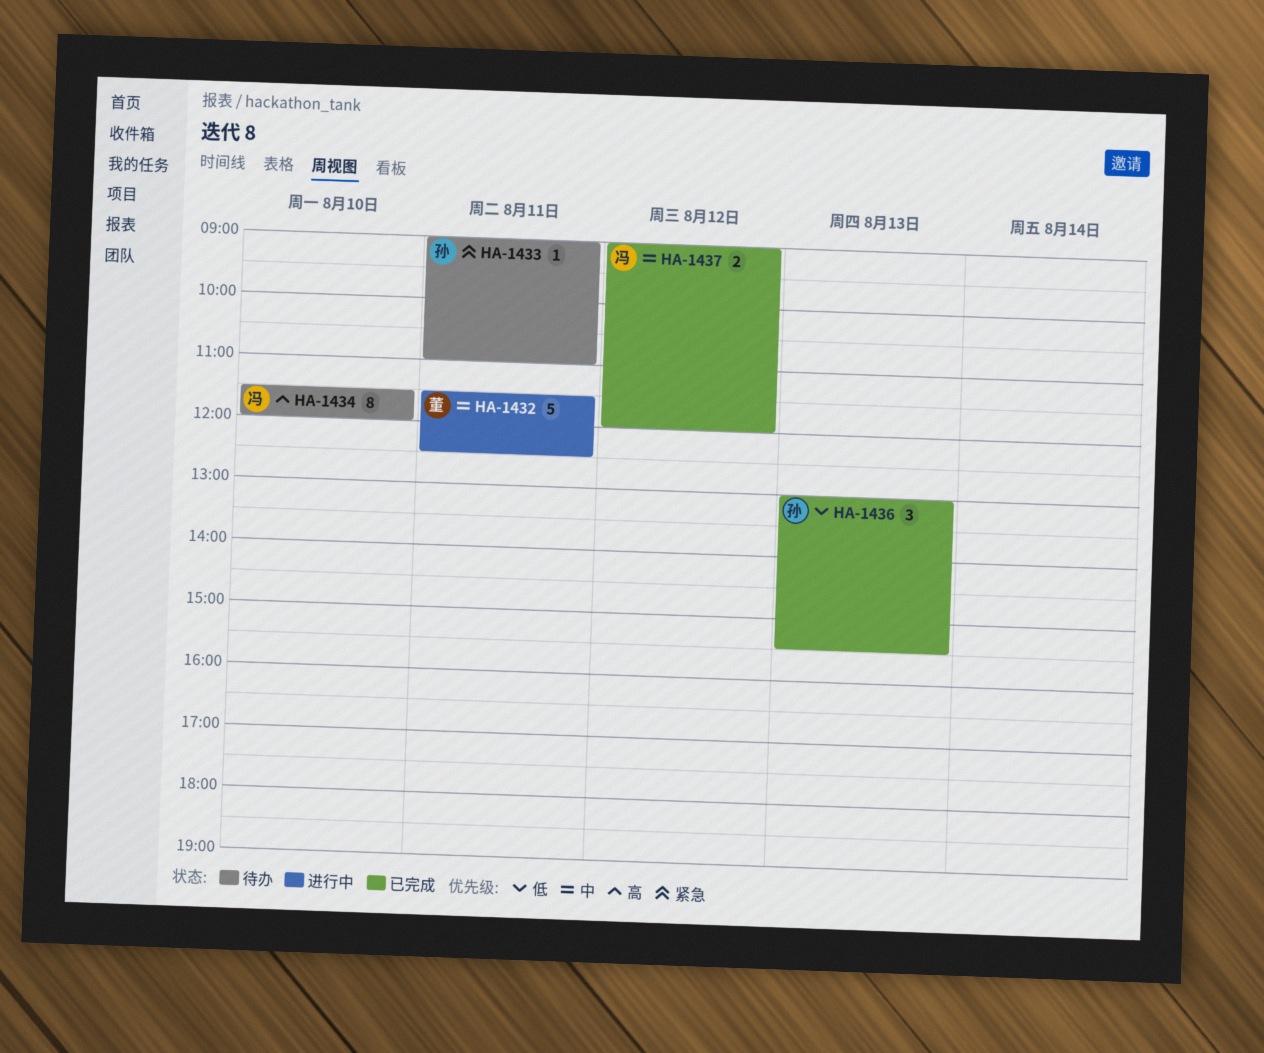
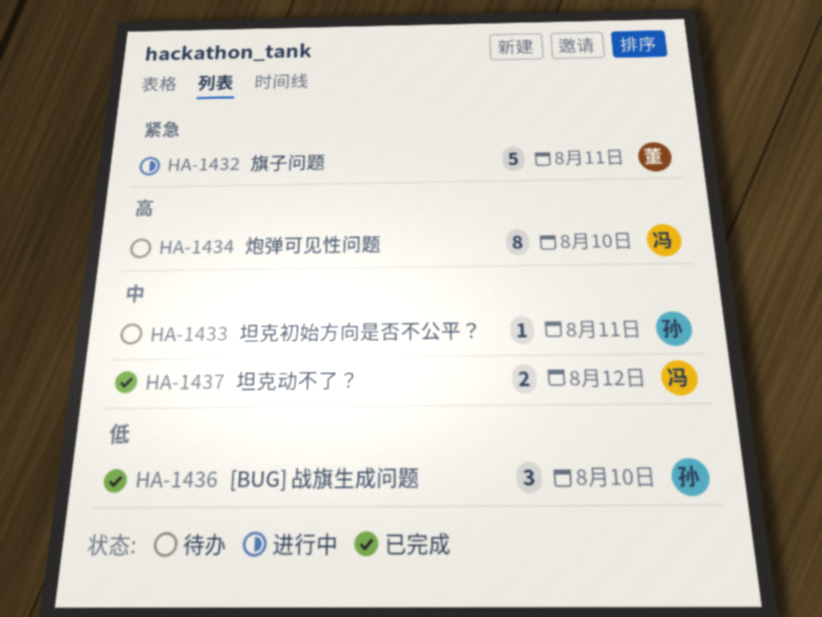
HA-1432, priority: 中 -> 紧急
HA-1433, priority: 紧急 -> 中
HA-1436, day: Aug 13 -> Aug 10

